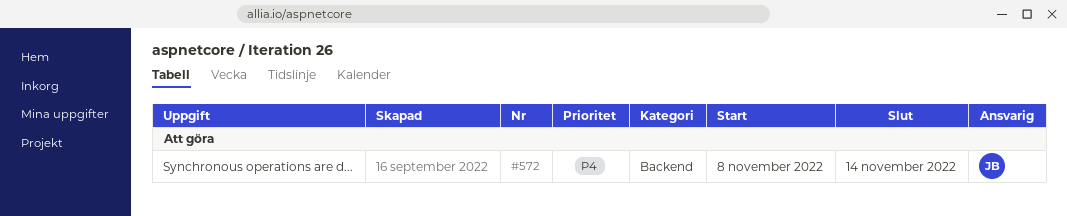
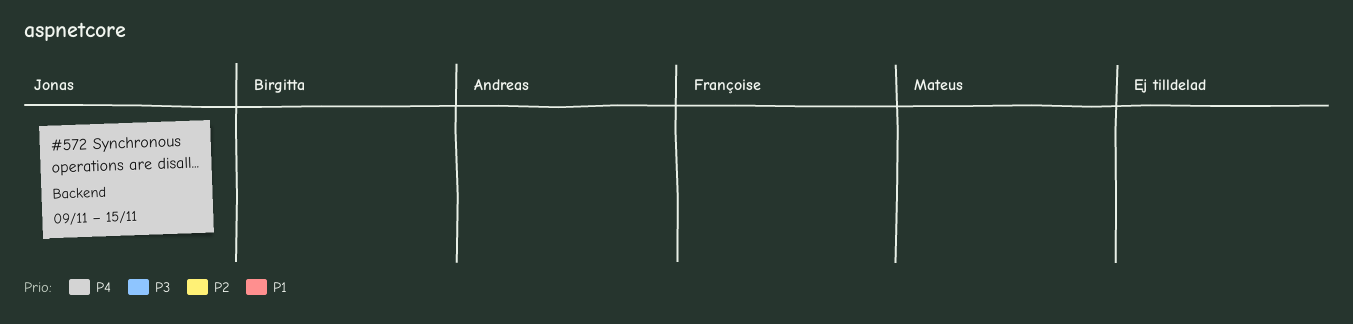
#572, start: Nov 8 -> Nov 9
#572, due: Nov 14 -> Nov 15

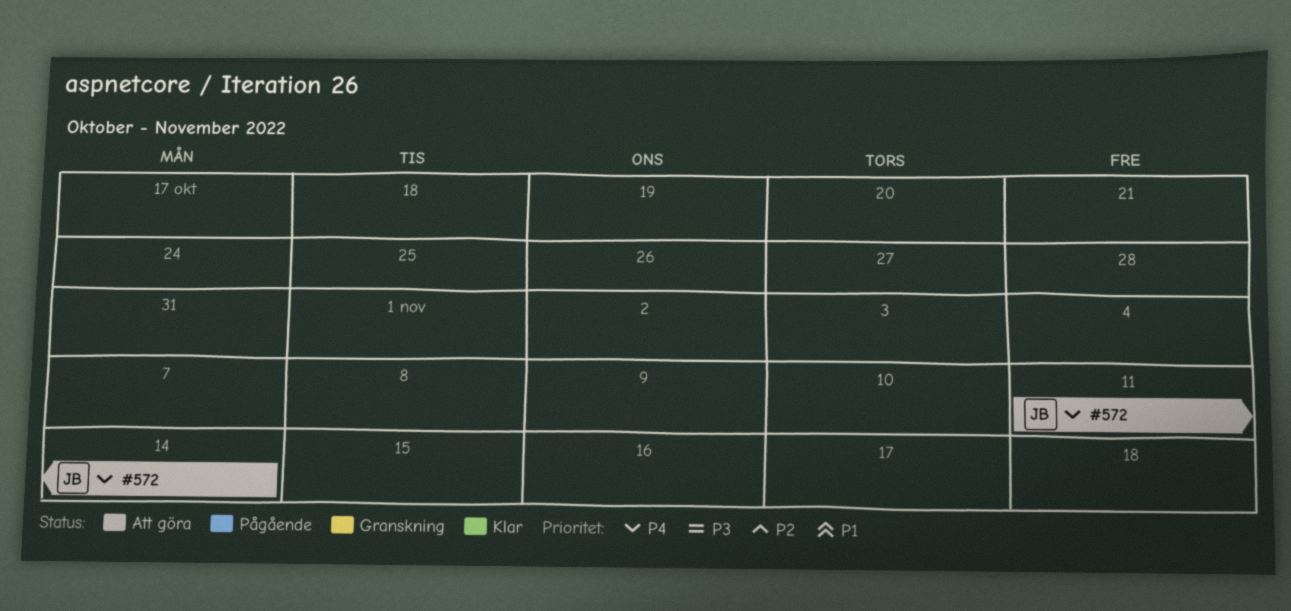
#572, start: Nov 9 -> Nov 11
#572, due: Nov 15 -> Nov 14

